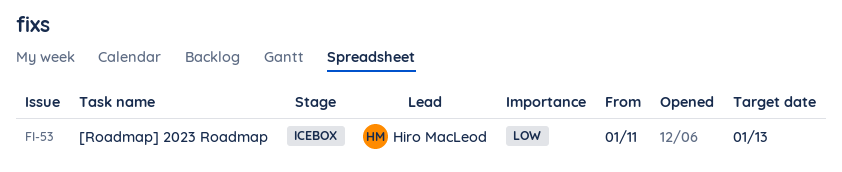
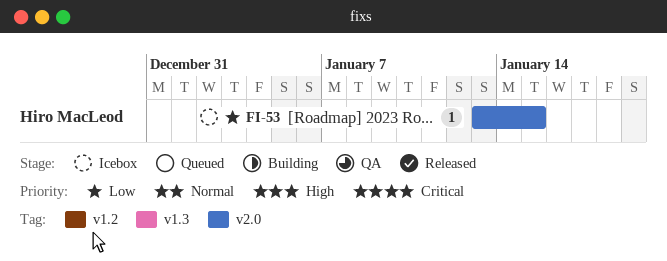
FI-53, start: Jan 11 -> Jan 13
FI-53, due: Jan 13 -> Jan 15

